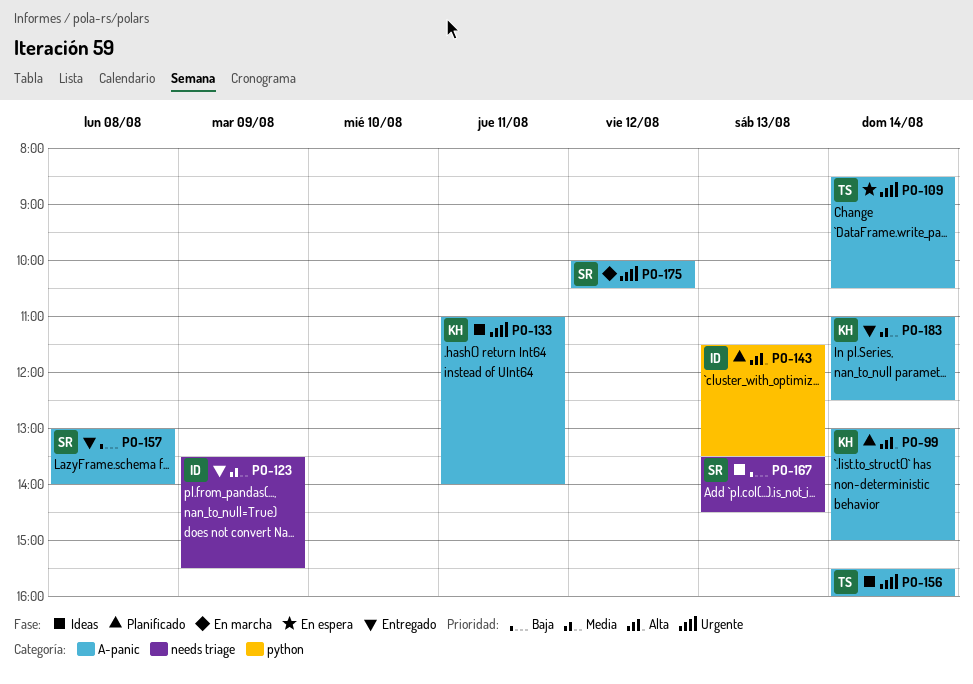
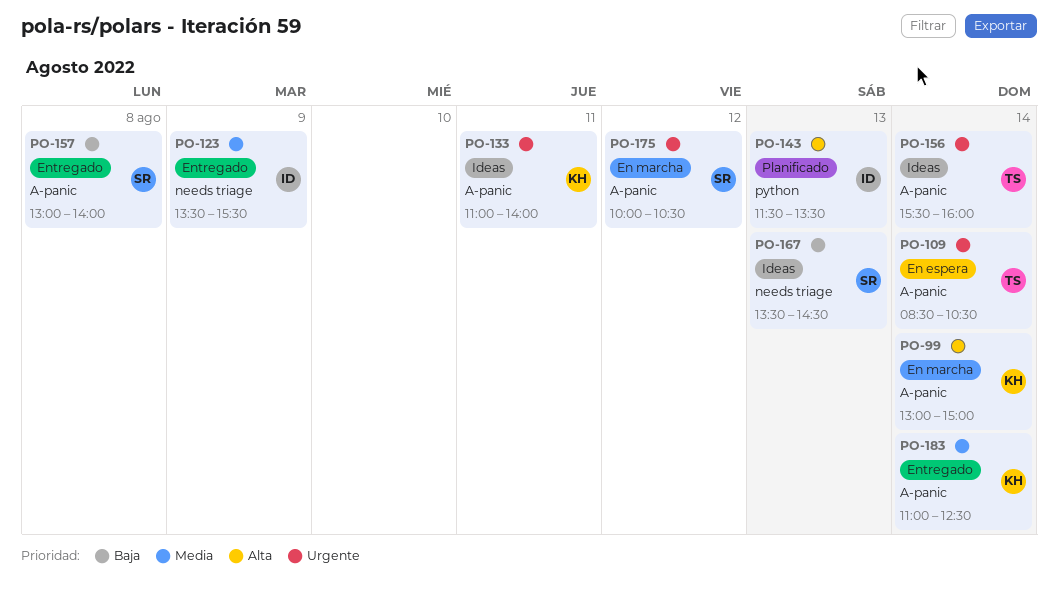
PO-99, status: Planificado -> En marcha

